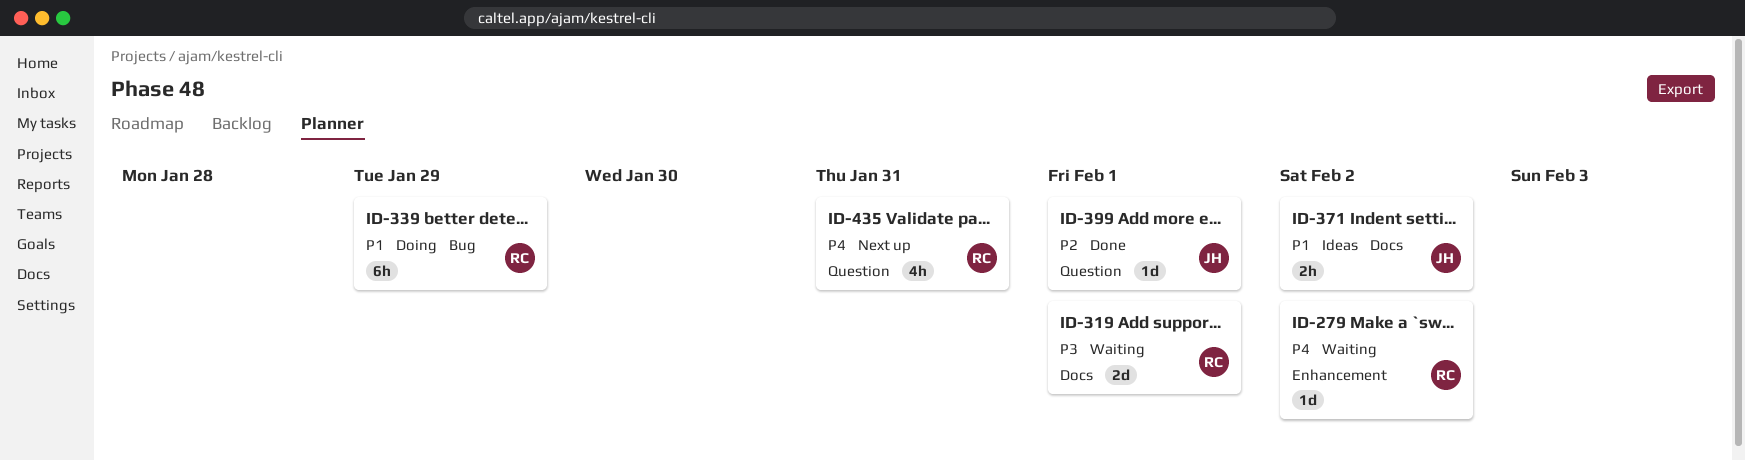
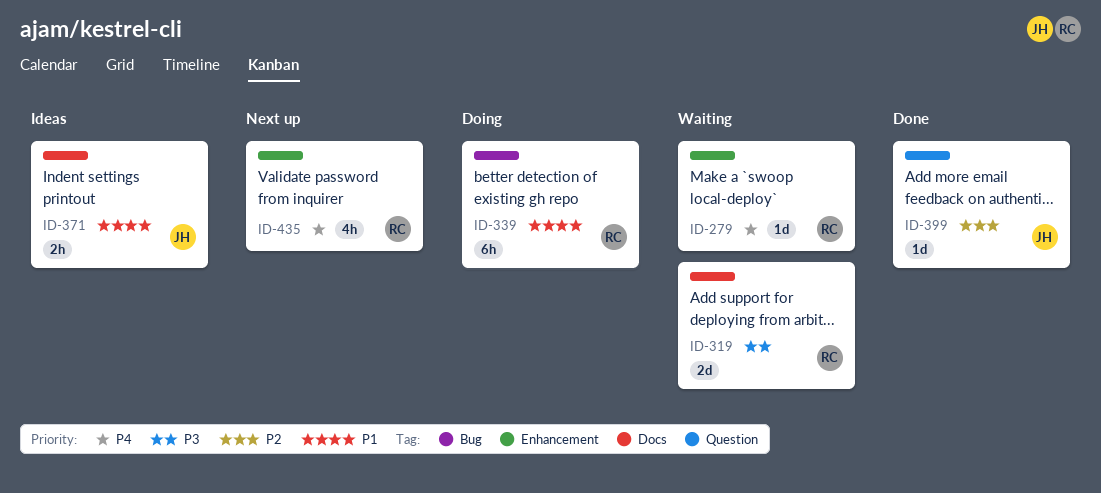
ID-435, label: Question -> Enhancement

